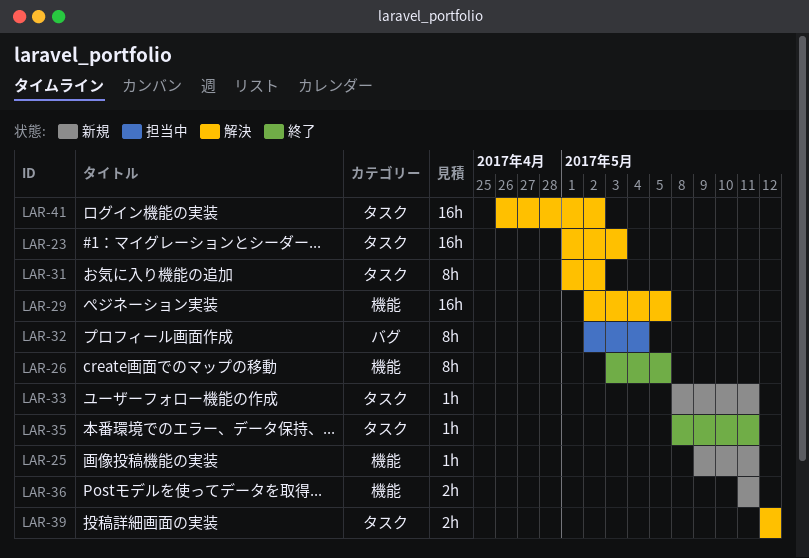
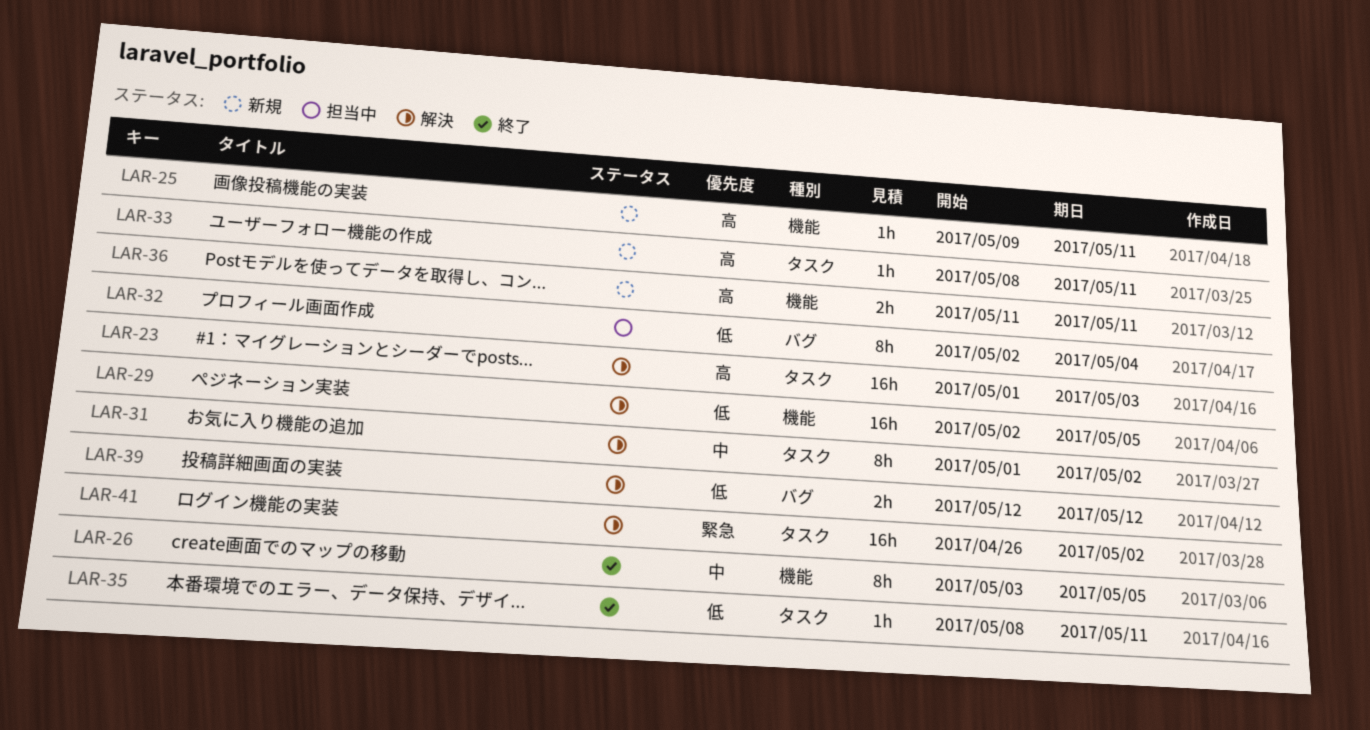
LAR-39, label: タスク -> バグ

